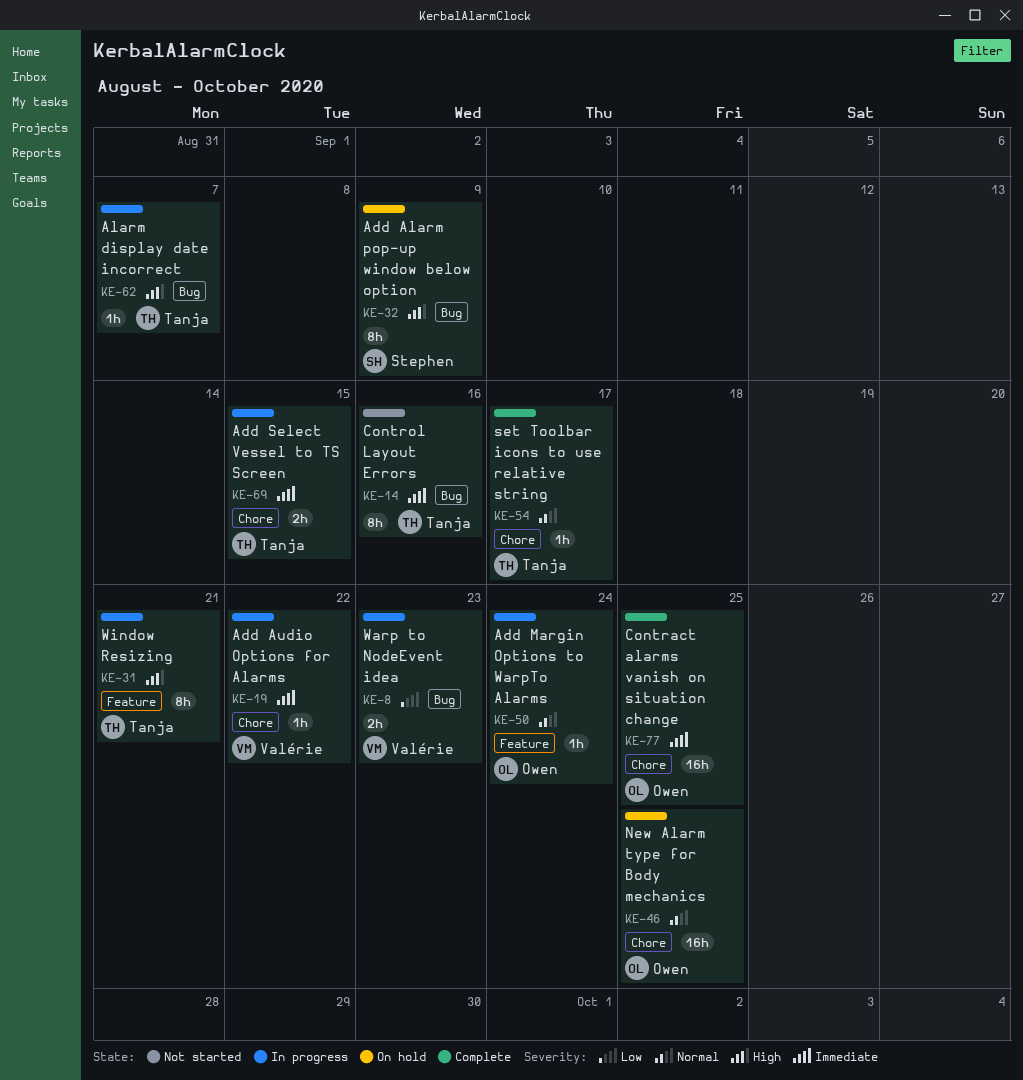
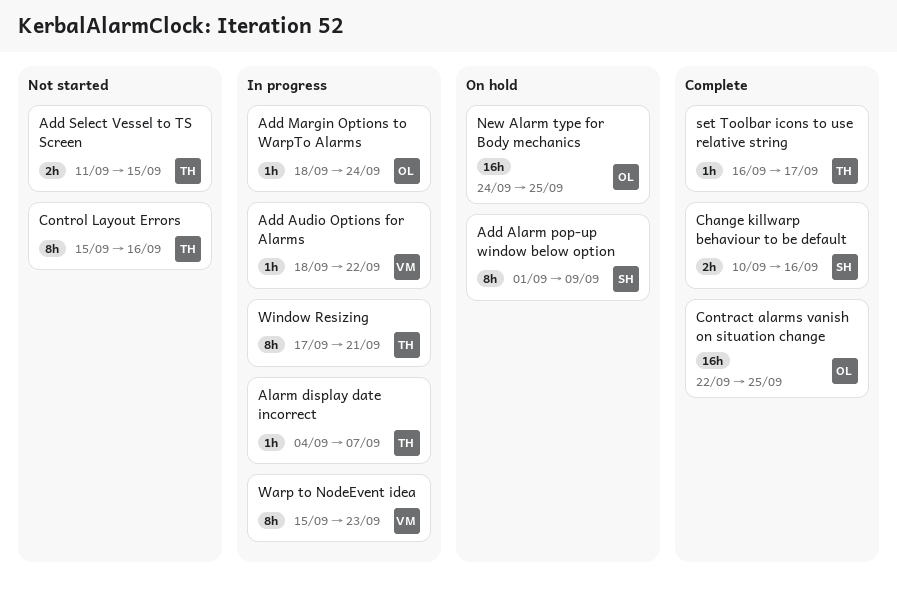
Add Select Vessel to TS Screen, status: In progress -> Not started
Change killwarp behaviour to be default: none -> present
Warp to NodeEvent idea, estimate: 2h -> 8h

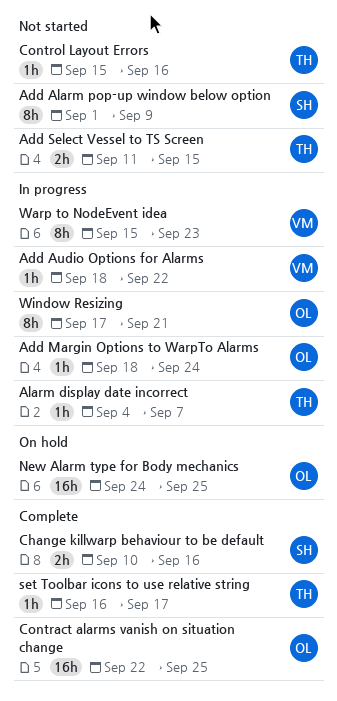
Add Alarm pop-up window below option, status: On hold -> Not started
Control Layout Errors, estimate: 8h -> 1h
Window Resizing, owner: TH -> OL

